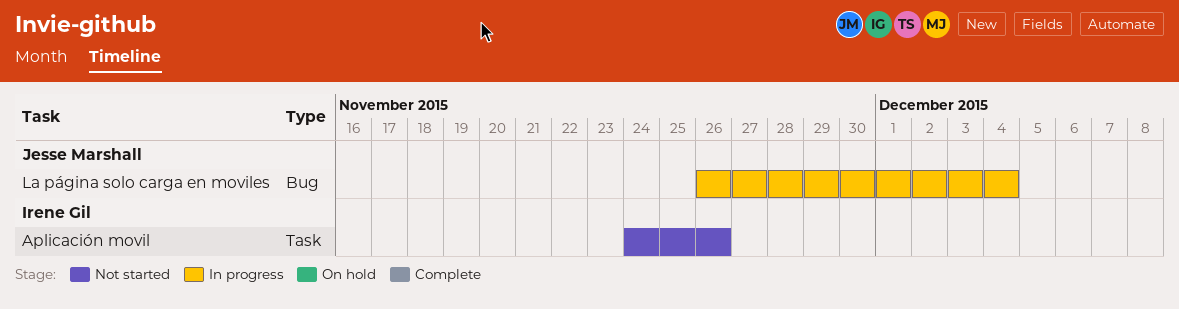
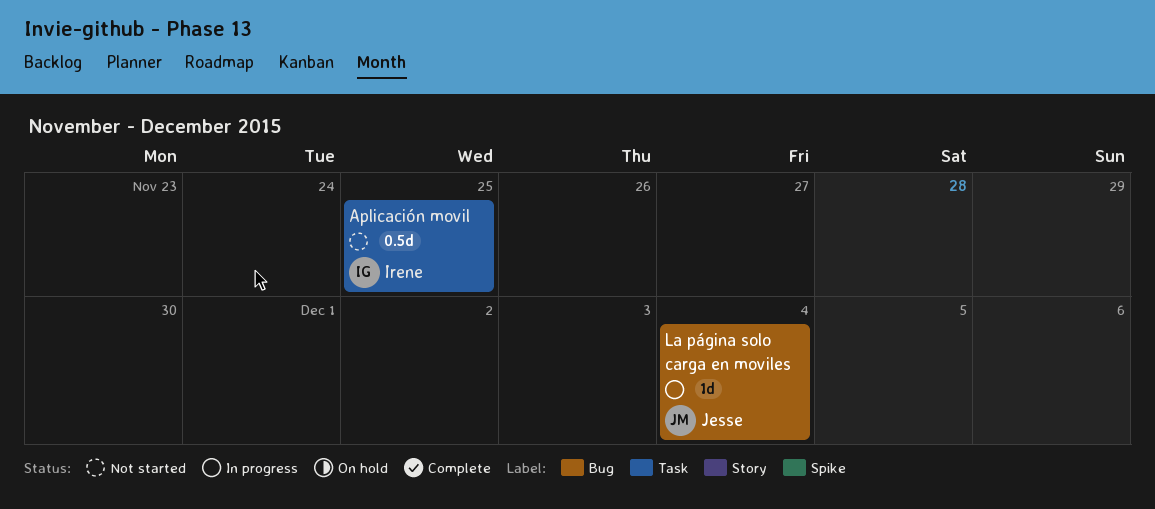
Aplicación movil, due: Nov 26 -> Nov 25

